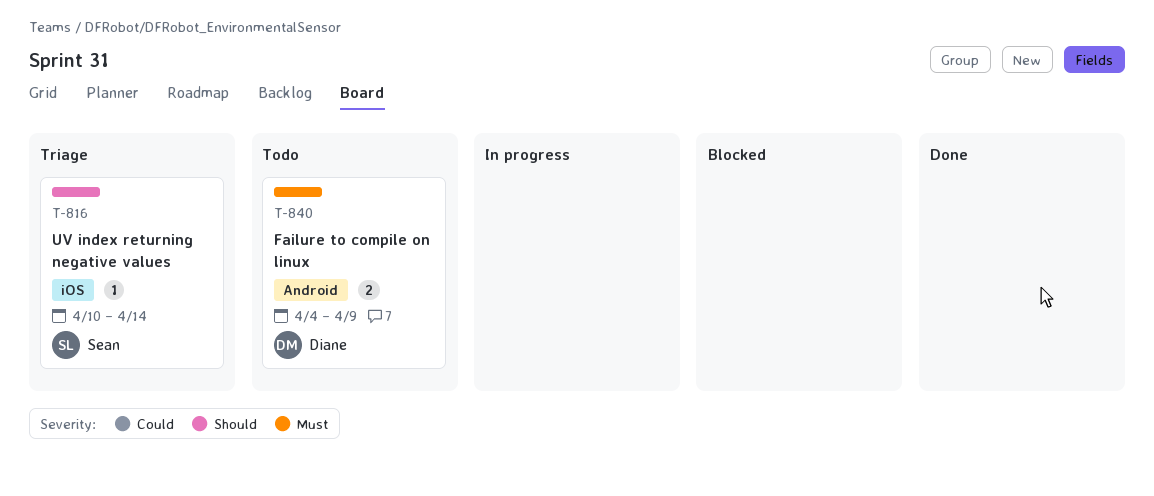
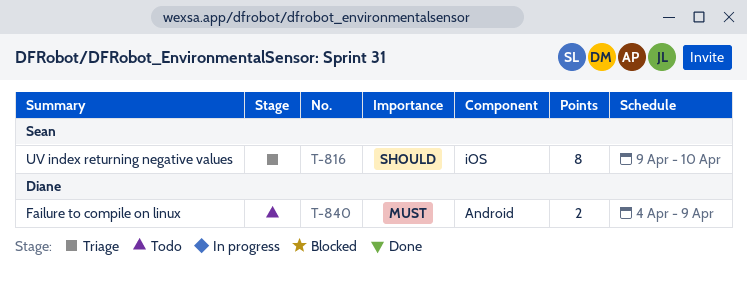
T-816, estimate: 1 -> 8
T-816, start: Apr 10 -> Apr 9
T-816, due: Apr 14 -> Apr 10

